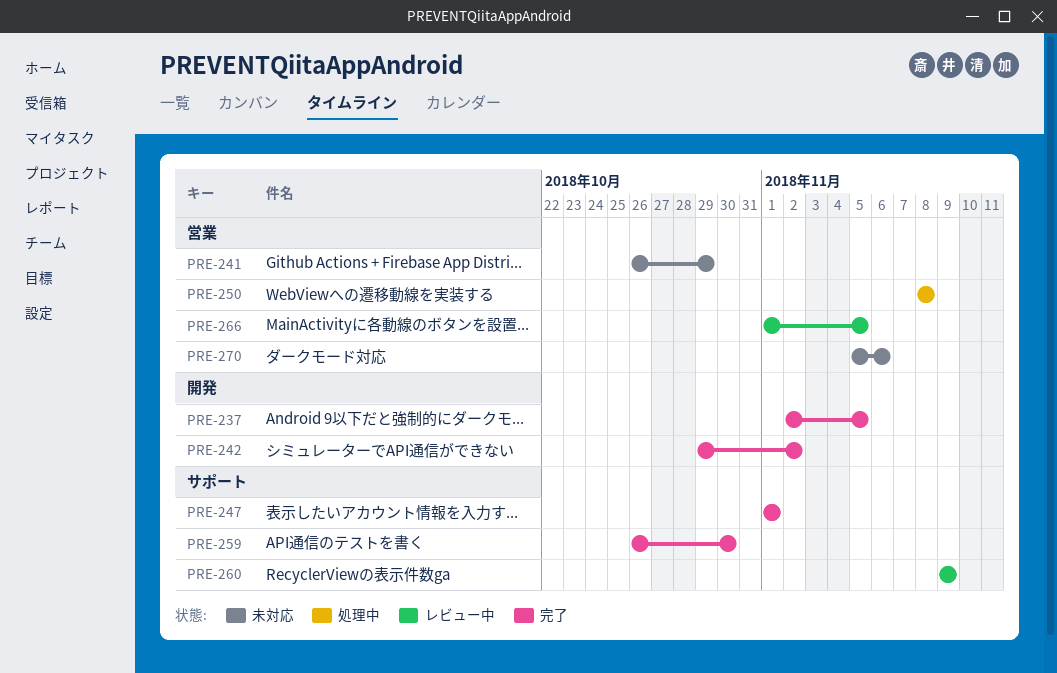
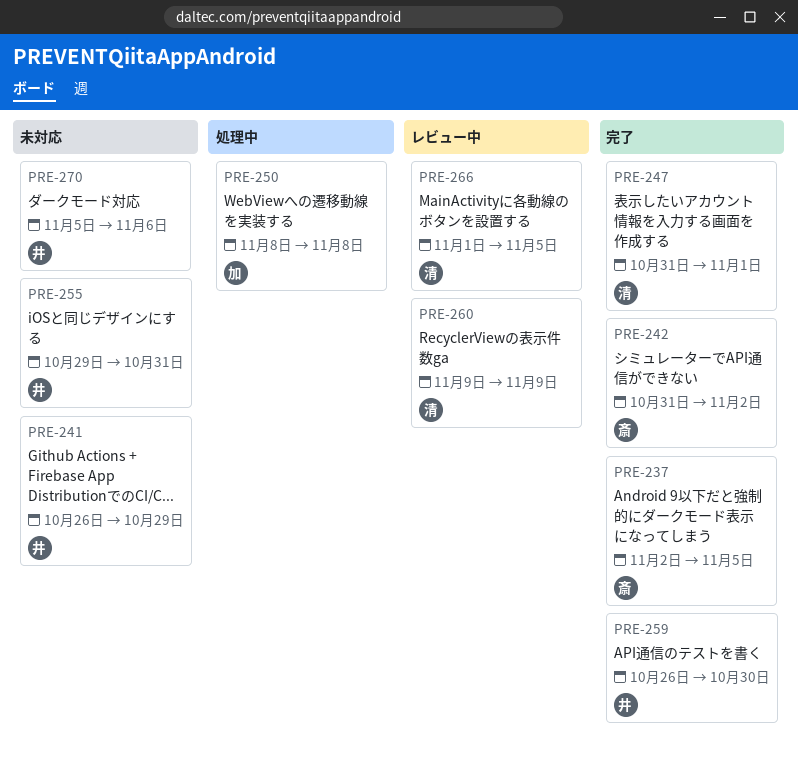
PRE-242, start: Oct 29 -> Oct 31
PRE-247, start: Nov 1 -> Oct 31
PRE-255: none -> present

